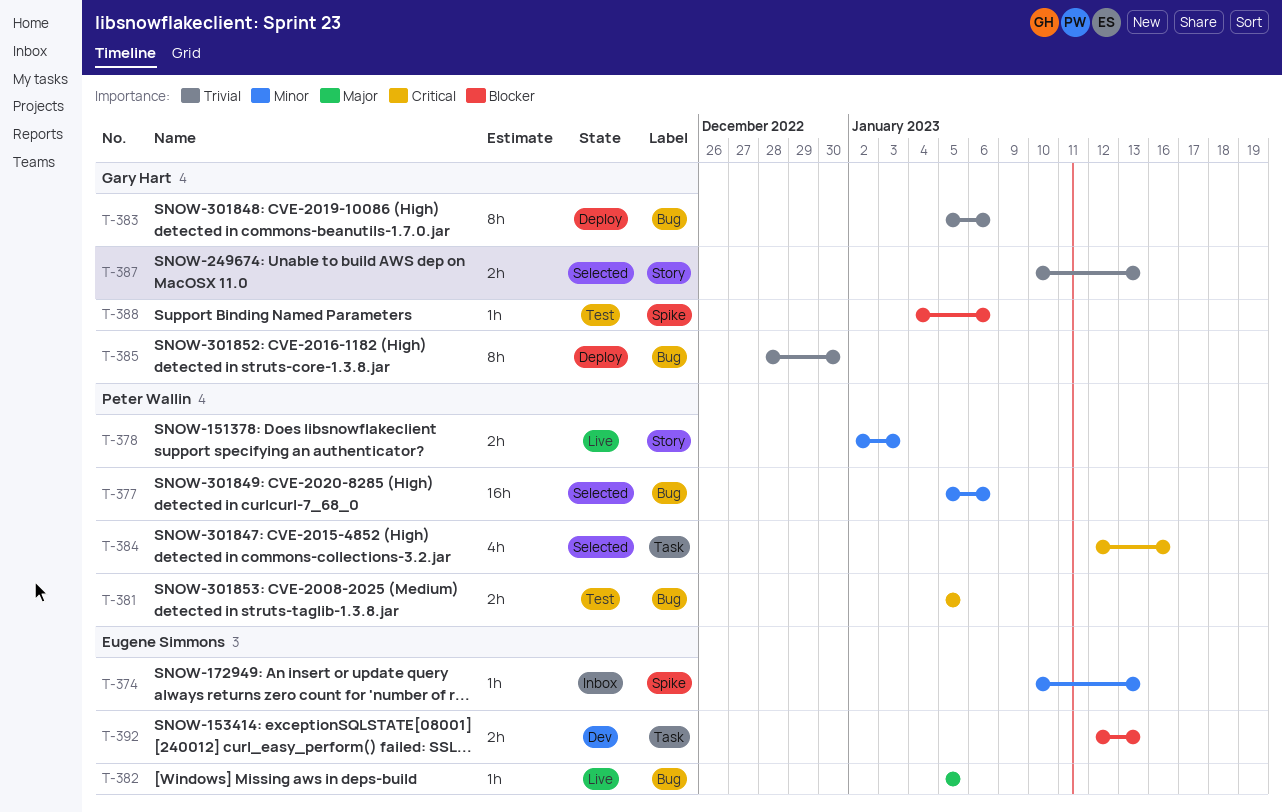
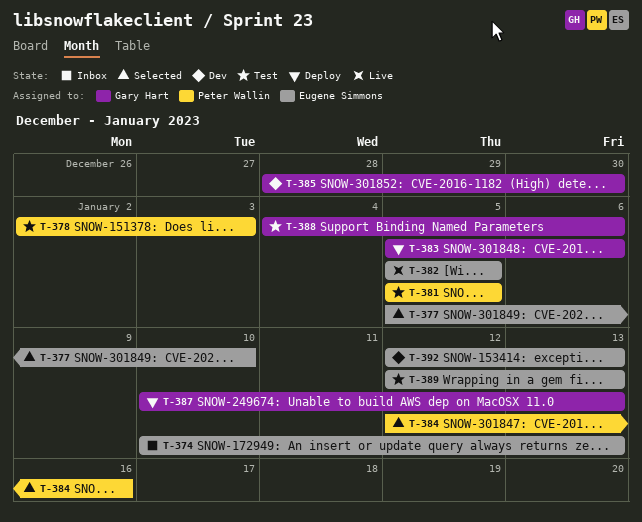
T-377, owner: Peter Wallin -> Eugene Simmons
T-377, due: Jan 6 -> Jan 10
T-378, status: Live -> Test
T-385, status: Deploy -> Dev
T-387, status: Selected -> Deploy
T-389: none -> present

